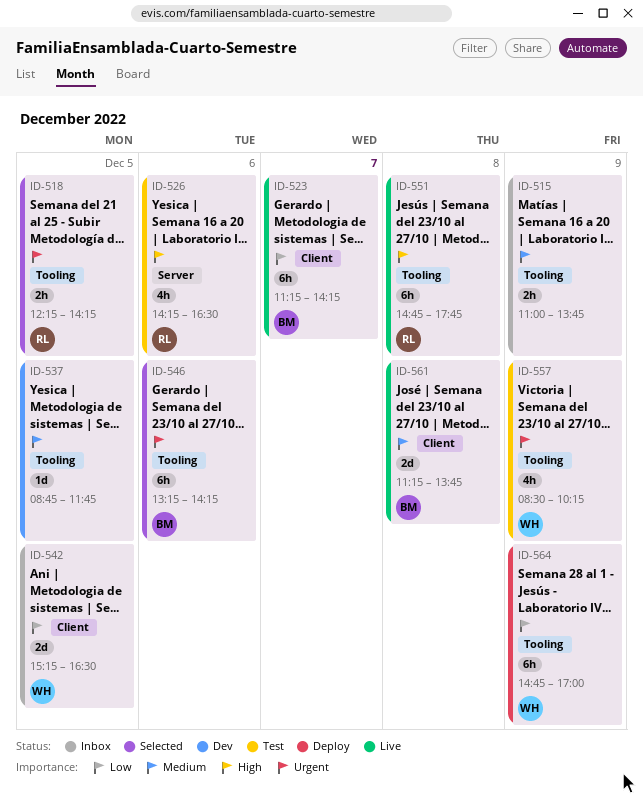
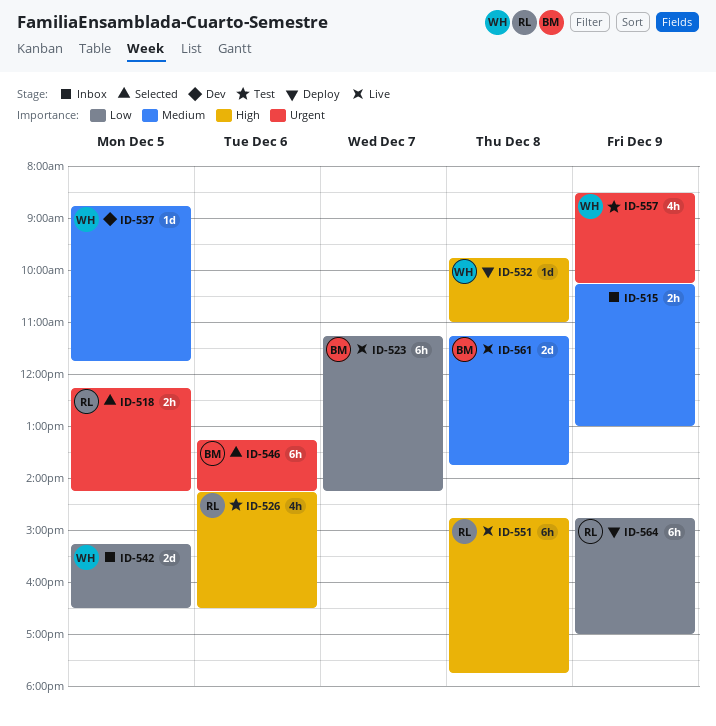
ID-515, begins: 11:00 -> 10:15
ID-515, ends: 13:45 -> 13:00
ID-532: none -> present
ID-537, owner: none -> WH
ID-564, owner: WH -> RL

